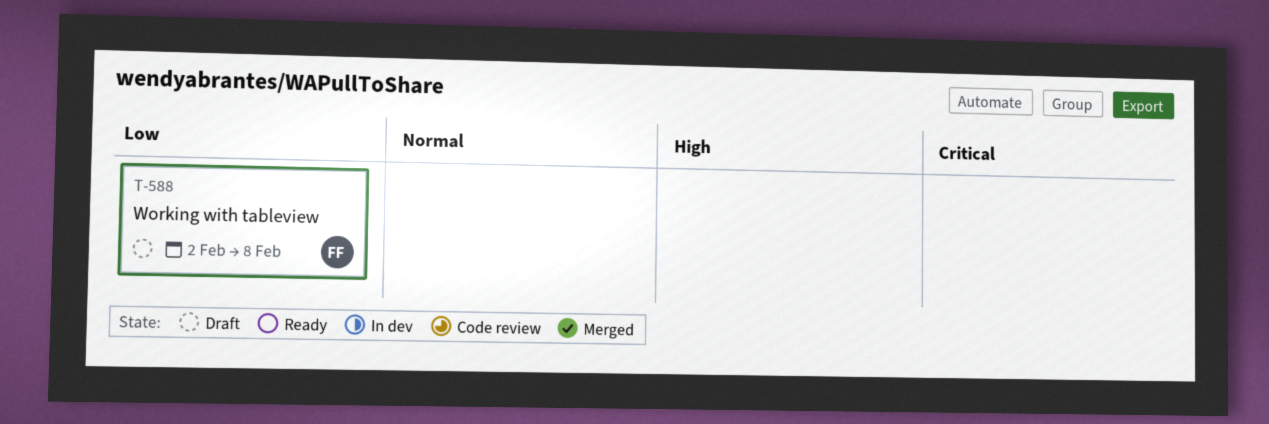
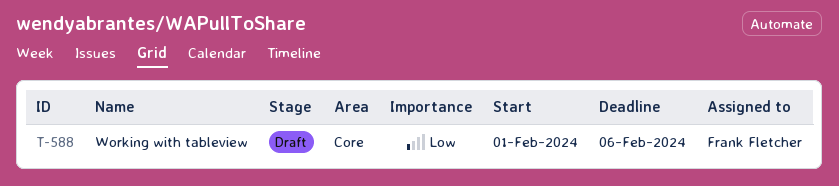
T-588, start: Feb 2 -> Feb 1
T-588, due: Feb 8 -> Feb 6

